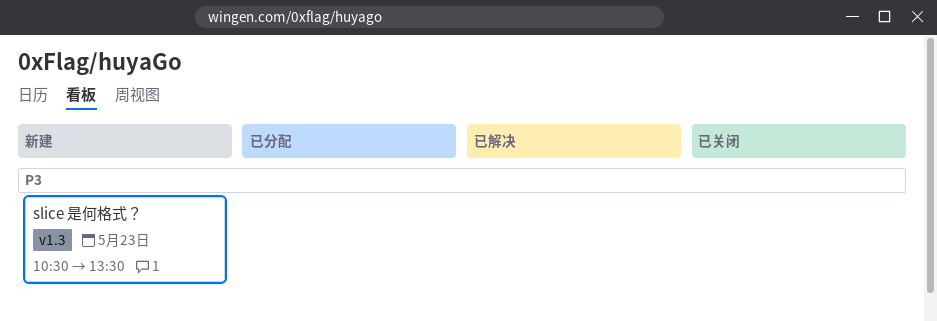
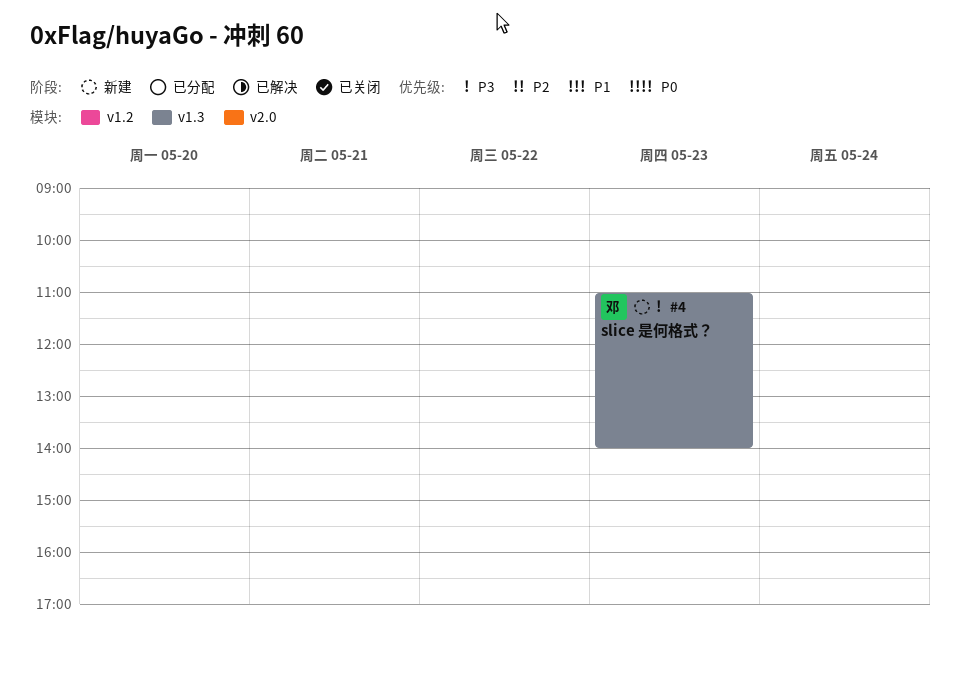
slice 是何格式？, begins: 10:30 -> 11:00
slice 是何格式？, ends: 13:30 -> 14:00

